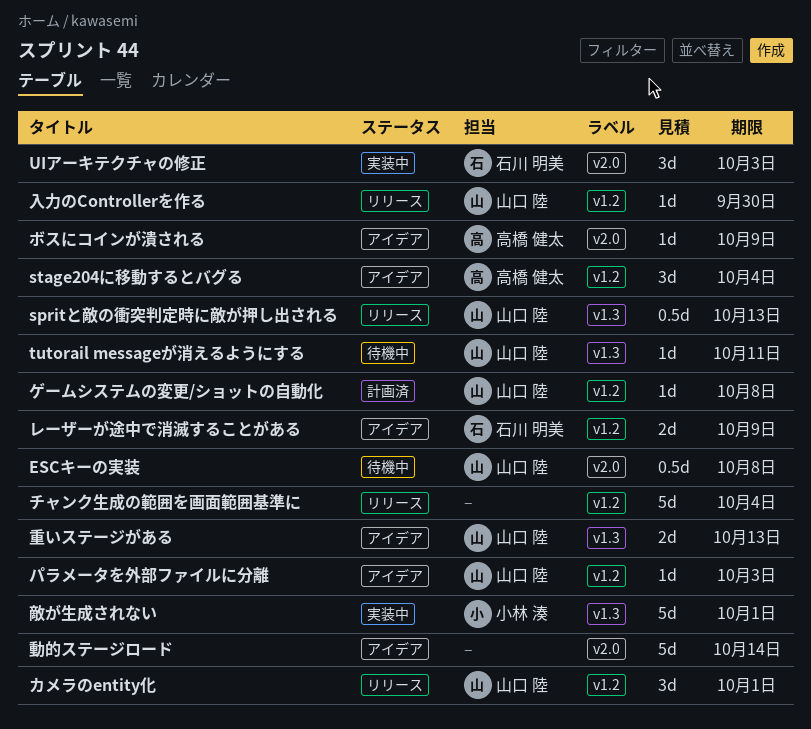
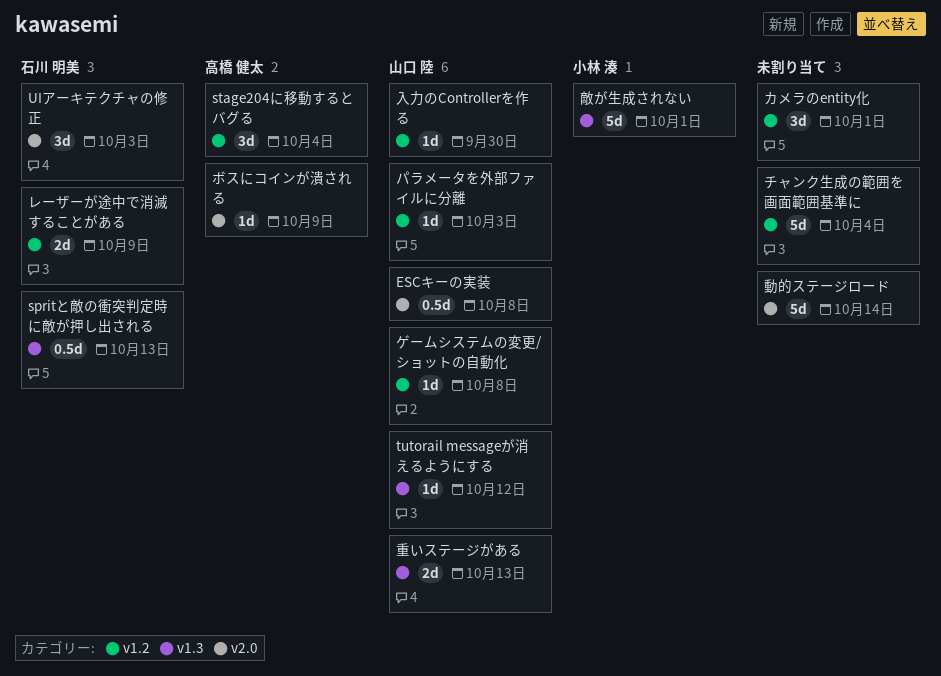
spritと敵の衝突判定時に敵が押し出される, owner: 山口 陸 -> 石川 明美
tutorail messageが消えるようにする, due: Oct 11 -> Oct 12
カメラのentity化, owner: 山口 陸 -> none

